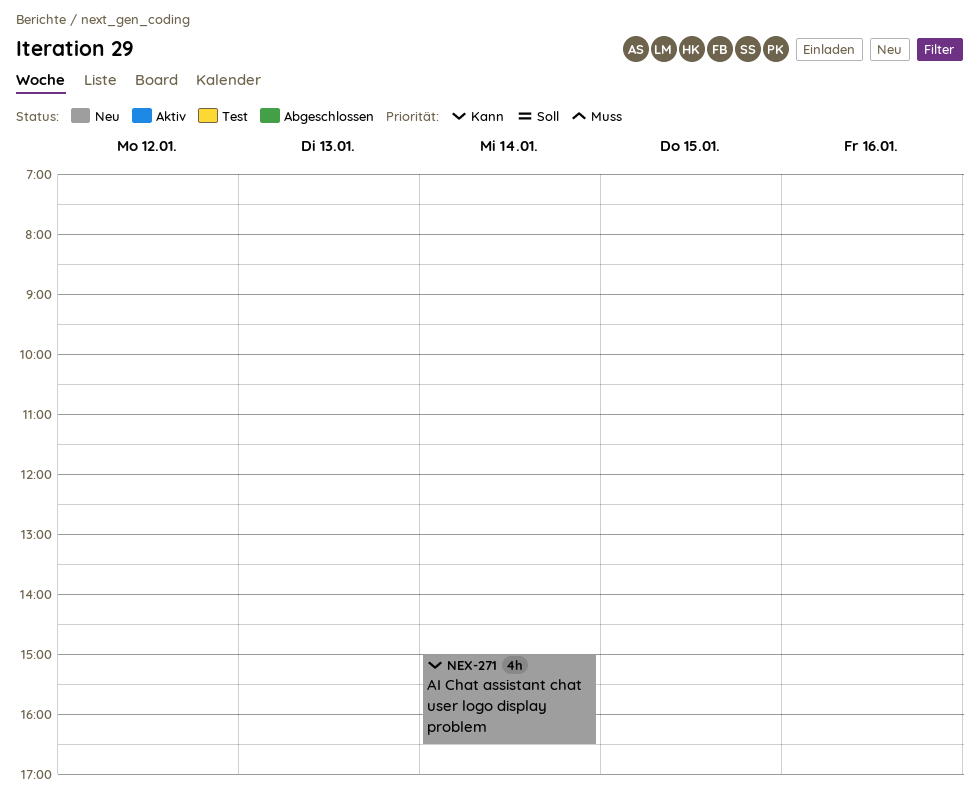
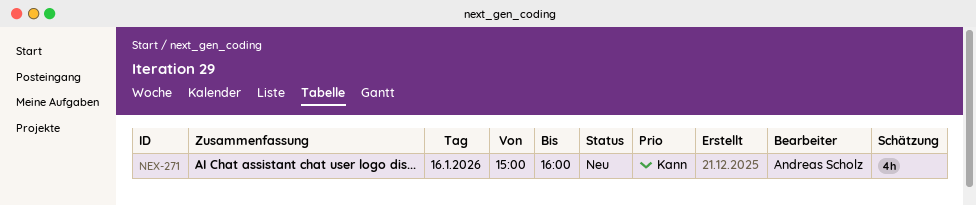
NEX-271, day: Jan 14 -> Jan 16
NEX-271, ends: 16:30 -> 16:00

